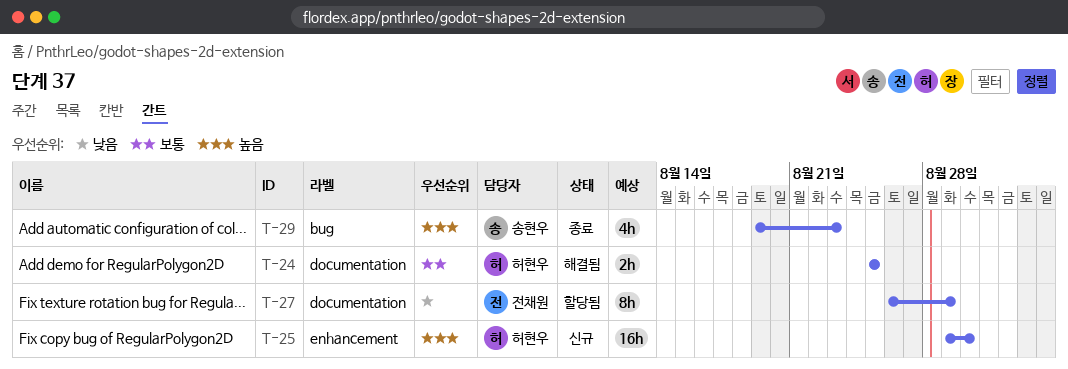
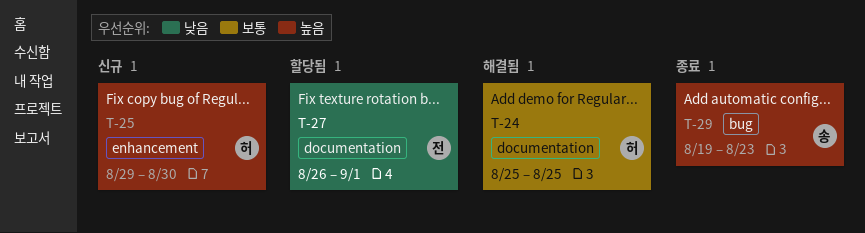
T-27, due: Aug 29 -> Sep 1

